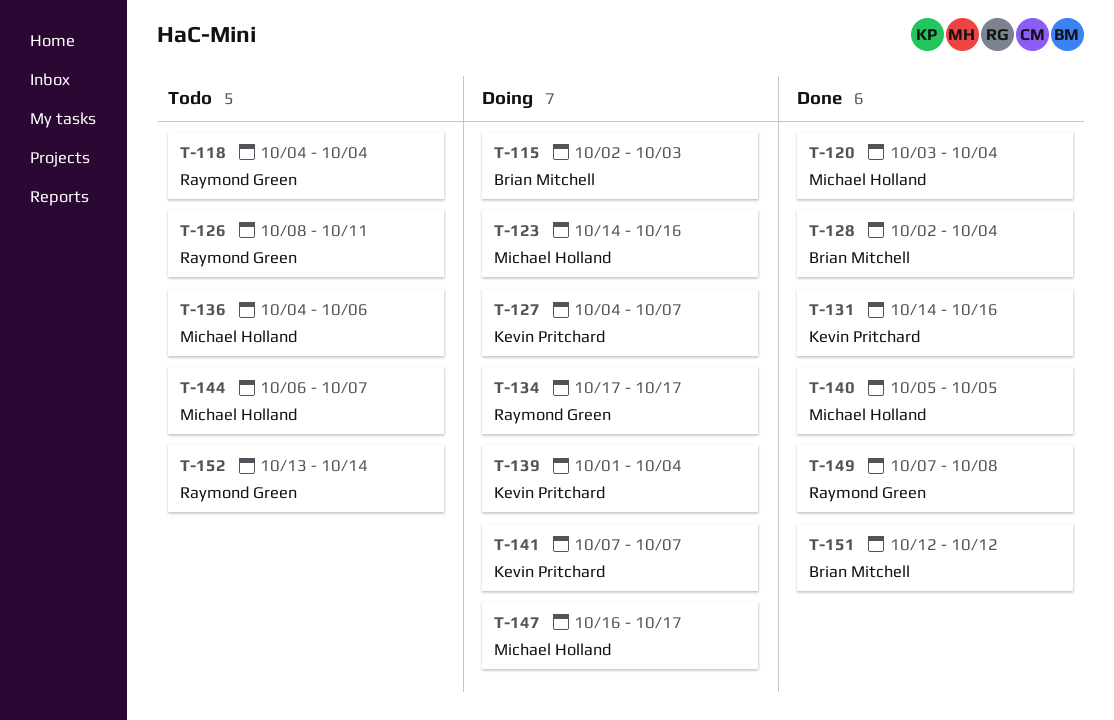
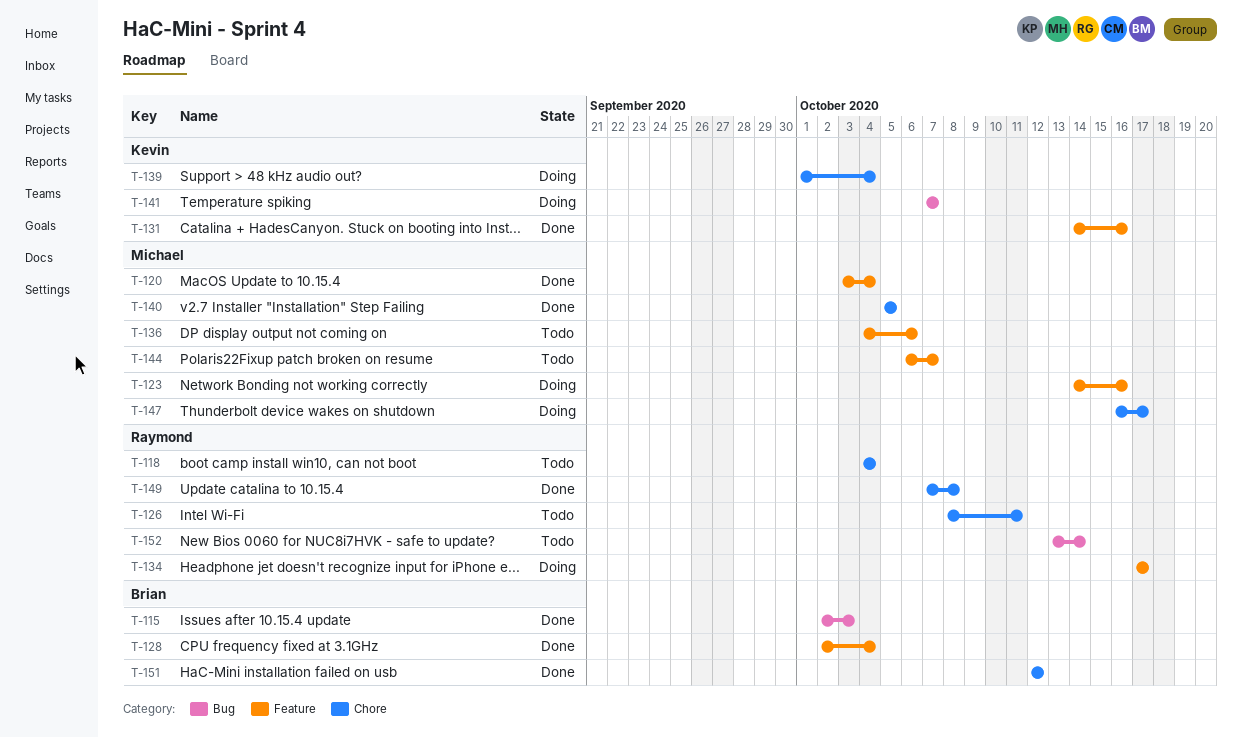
T-115, status: Doing -> Done
T-127: present -> none

